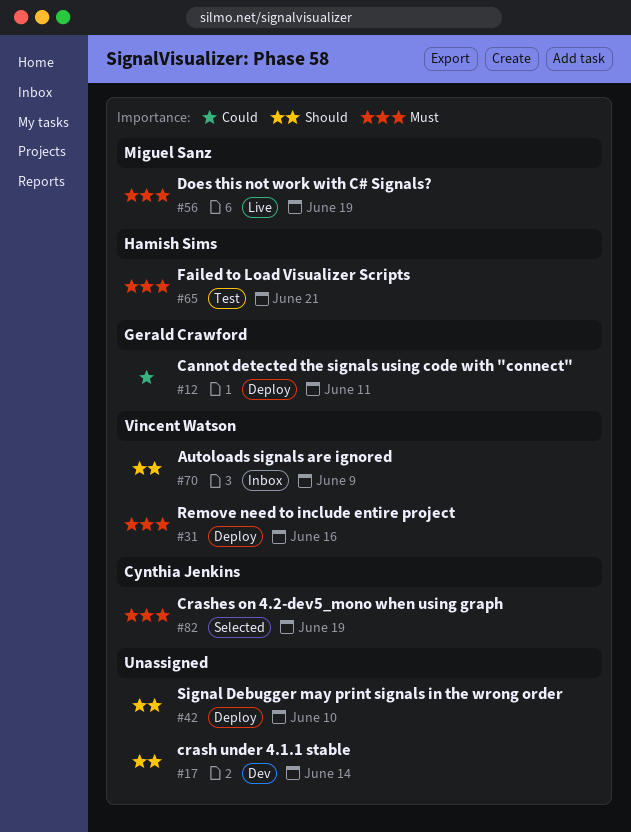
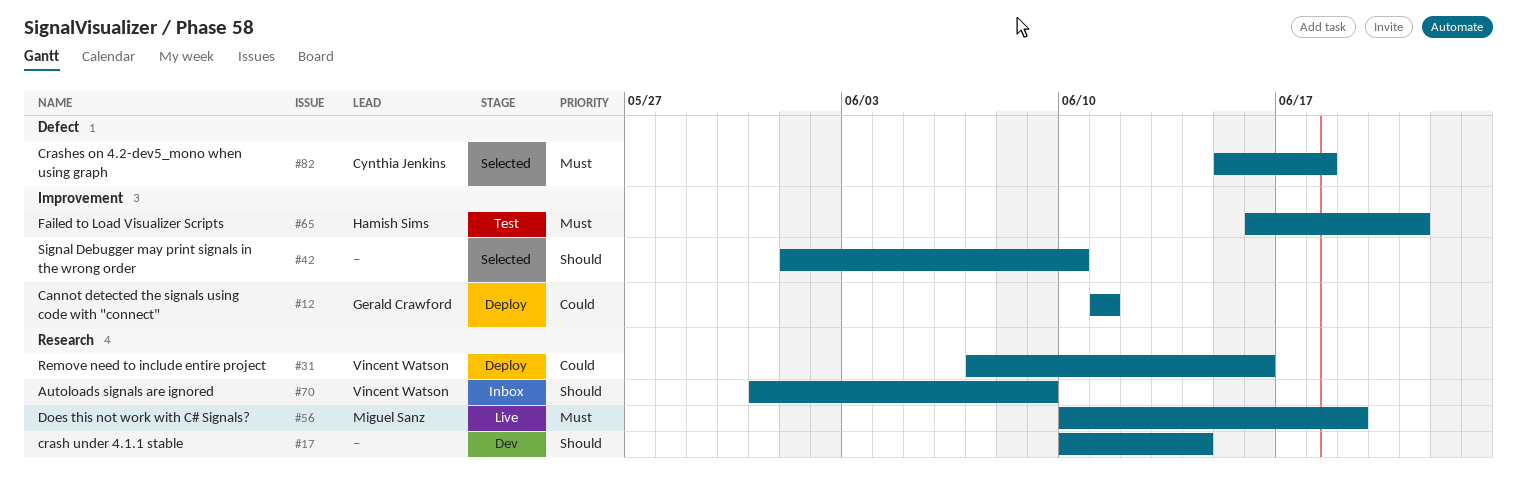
#31, priority: Must -> Could
#42, status: Deploy -> Selected
#82, due: Jun 19 -> Jun 18

